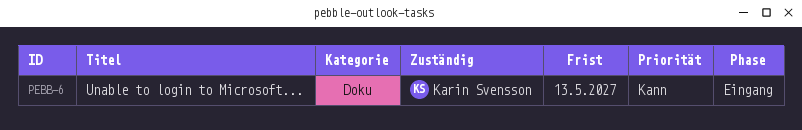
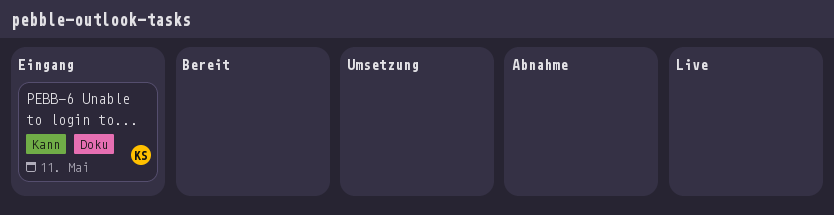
PEBB-6, due: May 13 -> May 11

